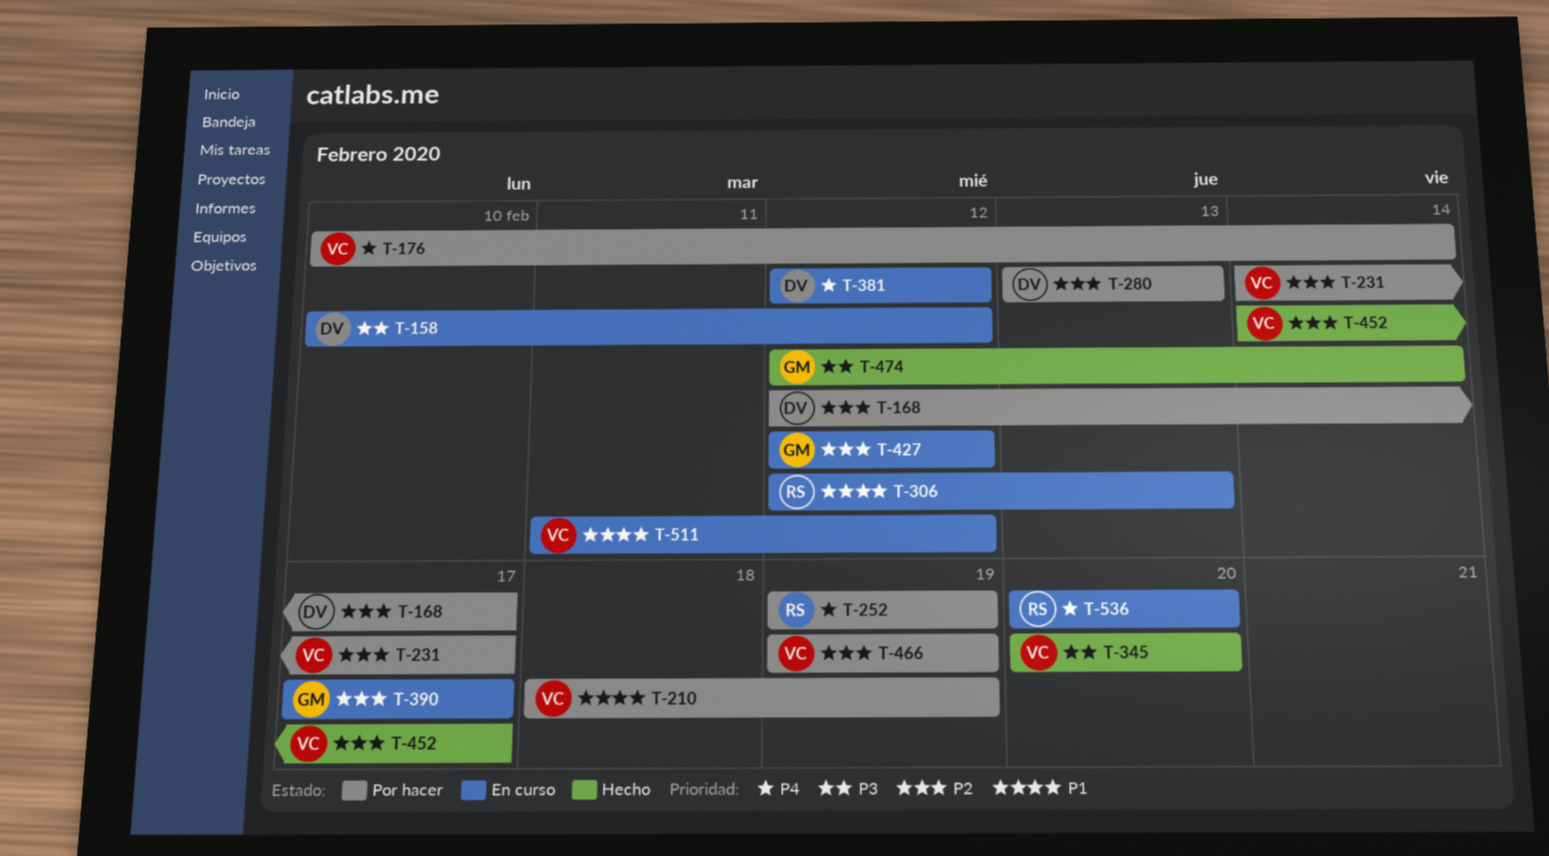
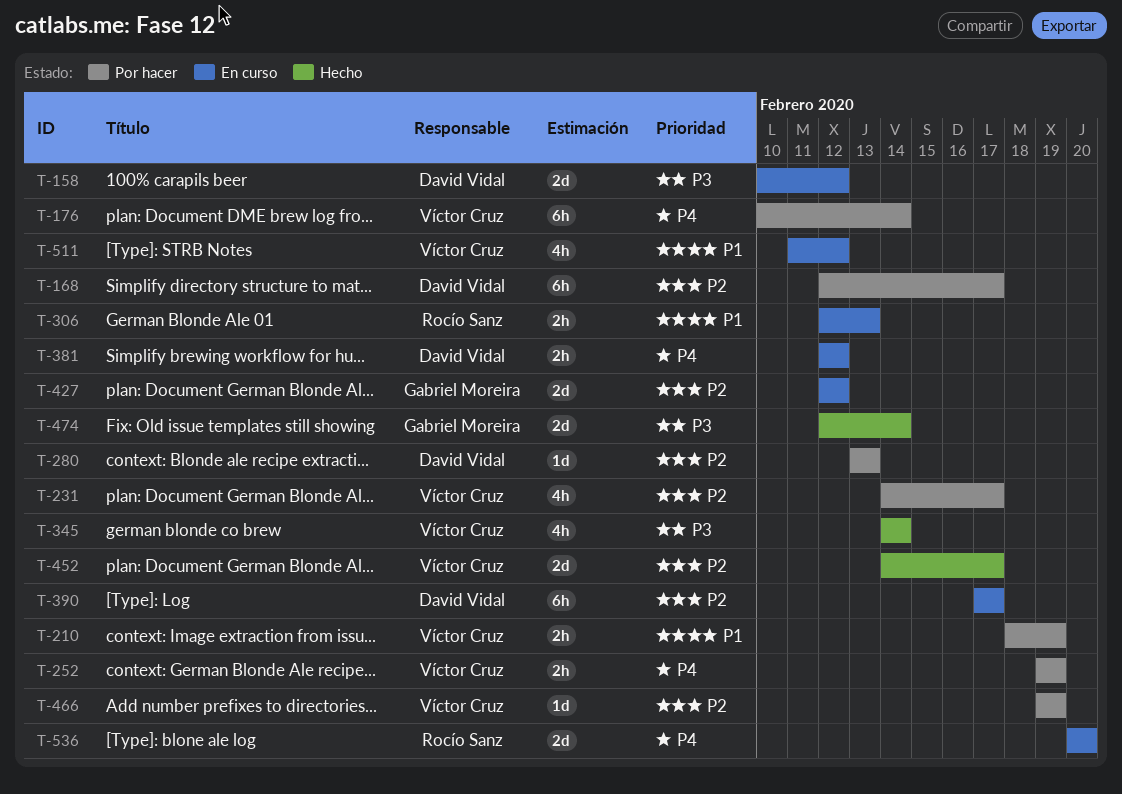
T-252, owner: Rocío Sanz -> Víctor Cruz
T-345, start: Feb 20 -> Feb 14
T-345, due: Feb 20 -> Feb 14
T-390, owner: Gabriel Moreira -> David Vidal

